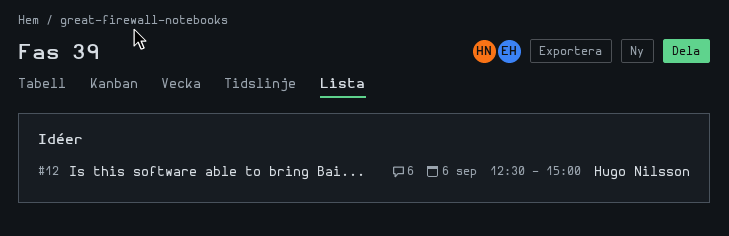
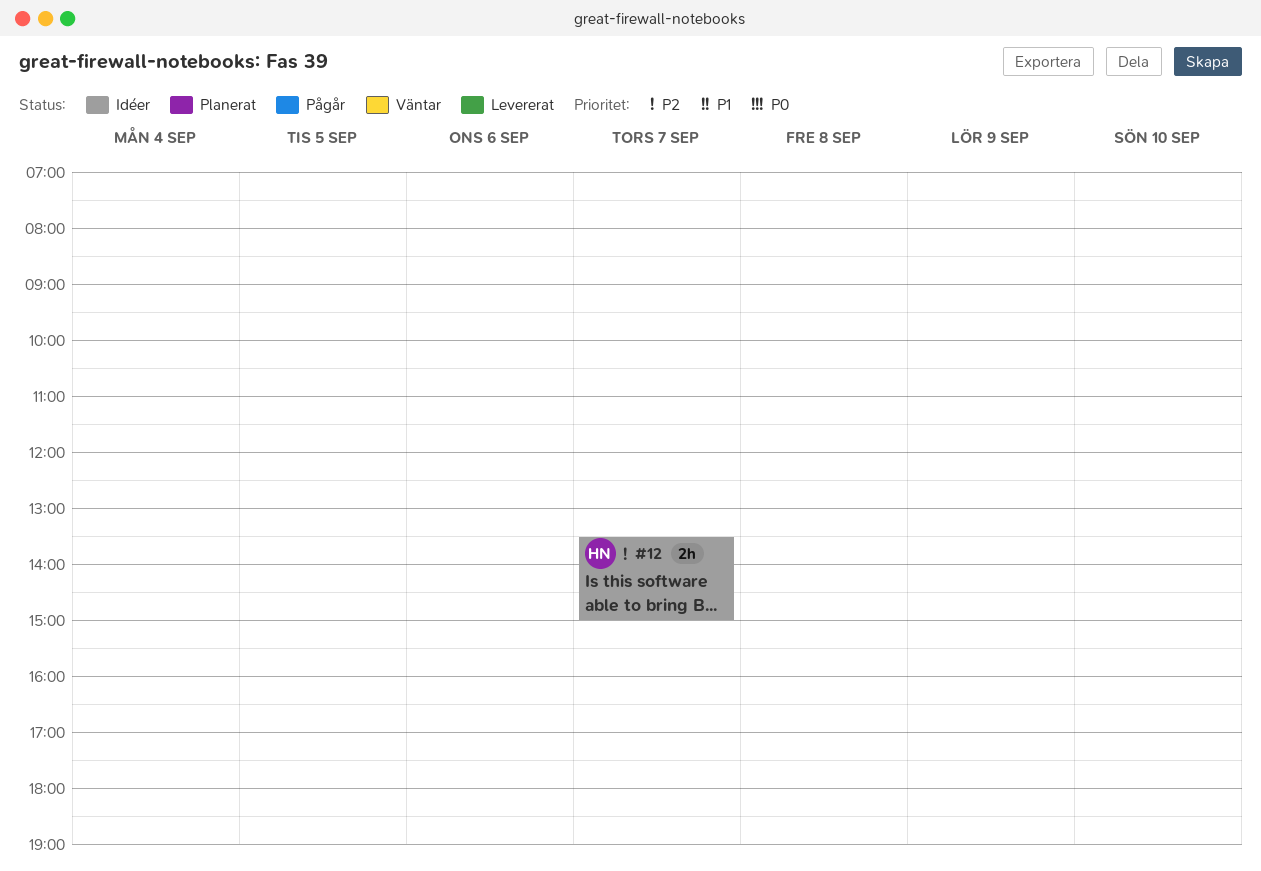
#12, day: Sep 6 -> Sep 7
#12, begins: 12:30 -> 13:30

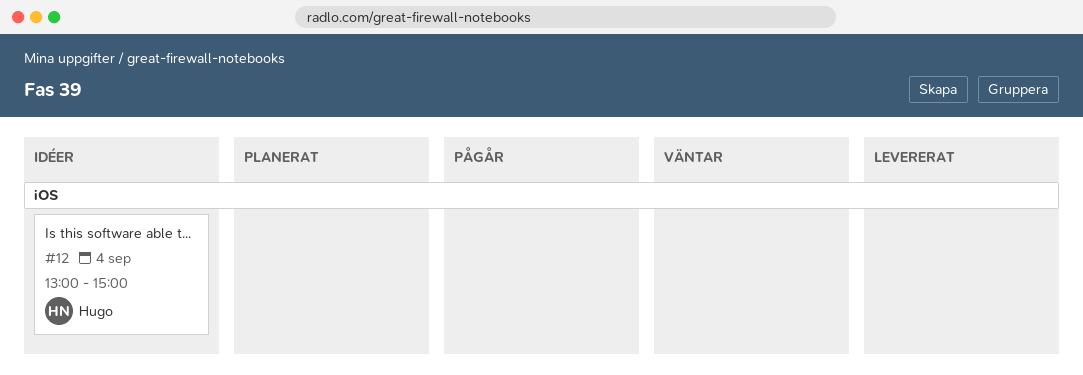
#12, day: Sep 7 -> Sep 4
#12, begins: 13:30 -> 13:00

